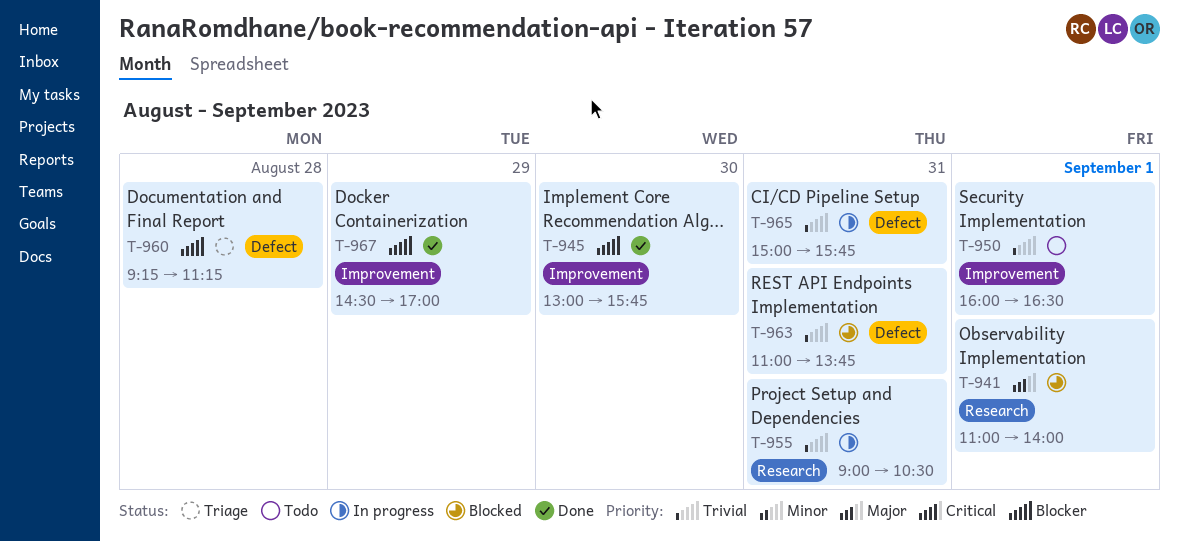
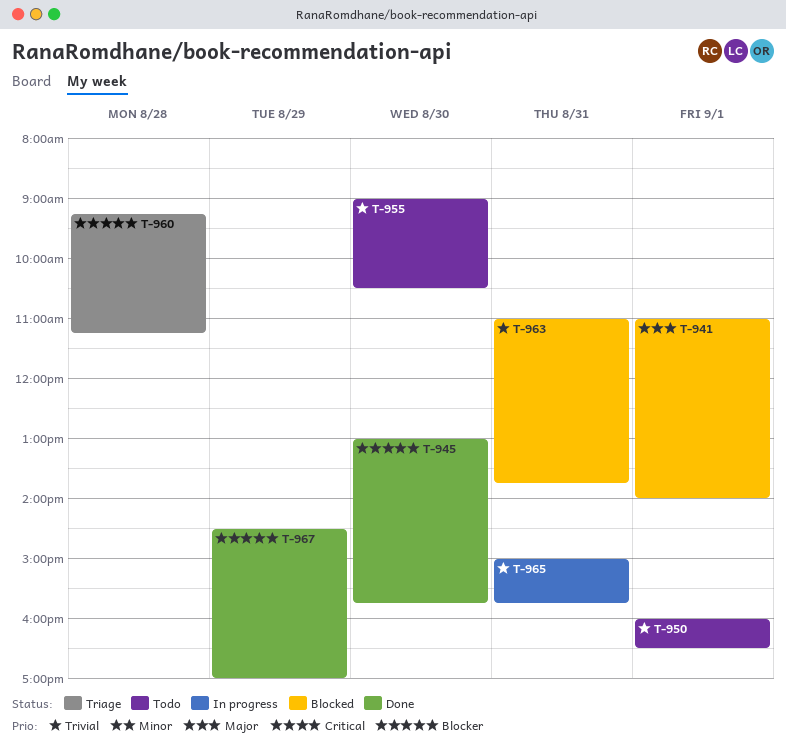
T-955, status: In progress -> Todo
T-955, day: Aug 31 -> Aug 30

